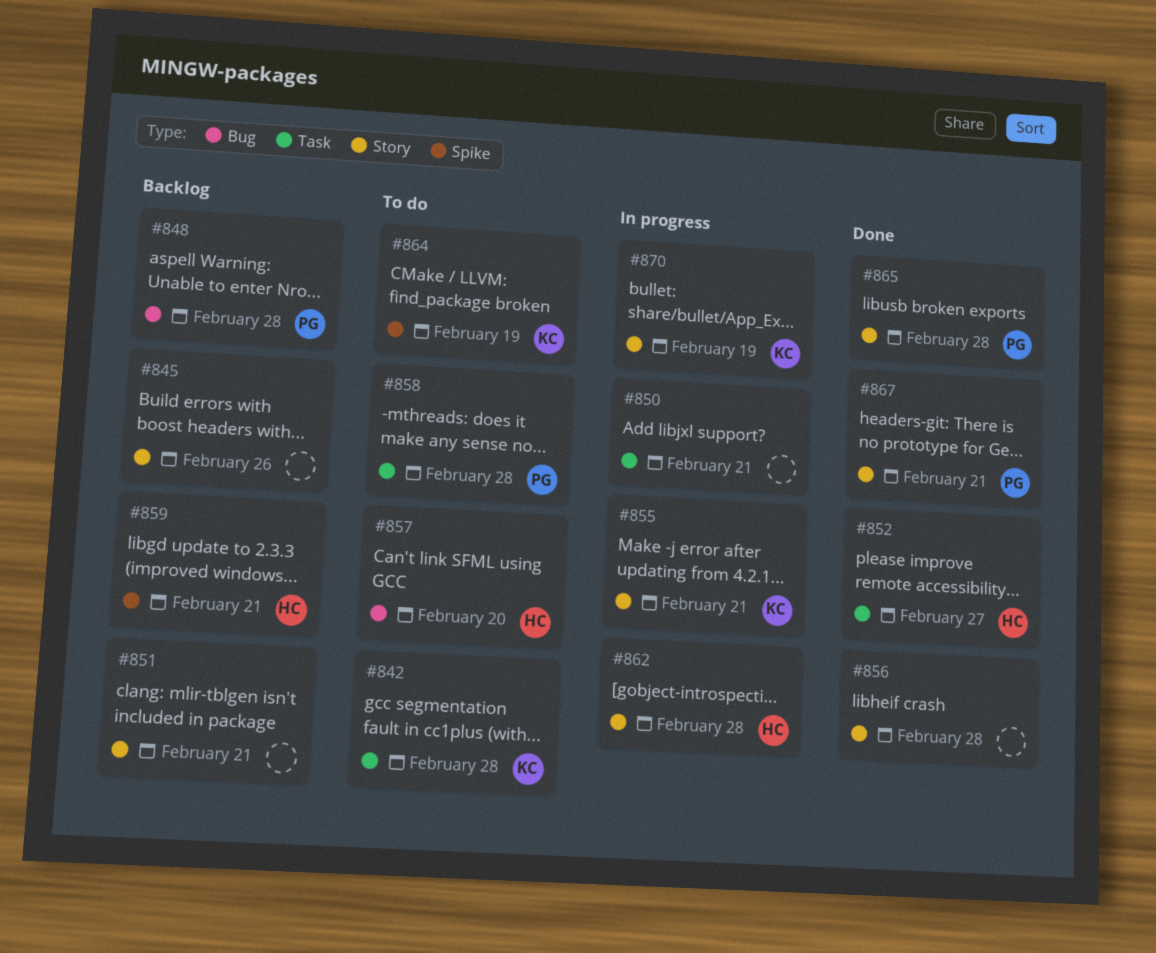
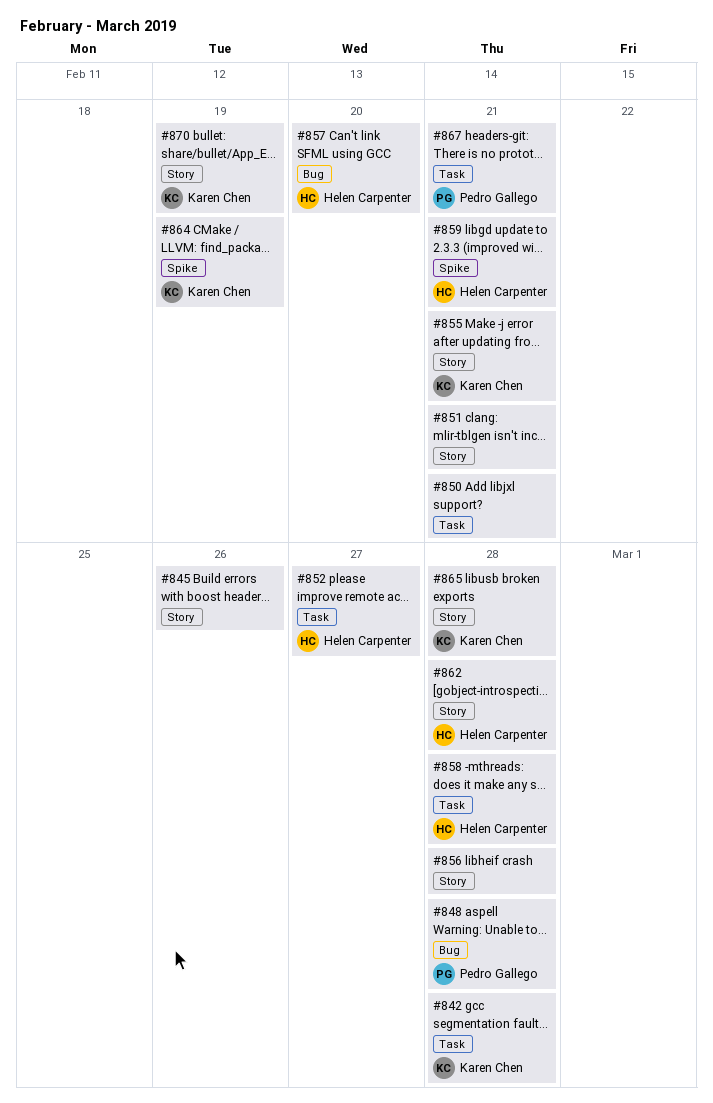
#858, owner: Pedro Gallego -> Helen Carpenter
#865, owner: Pedro Gallego -> Karen Chen
#867, label: Story -> Task

